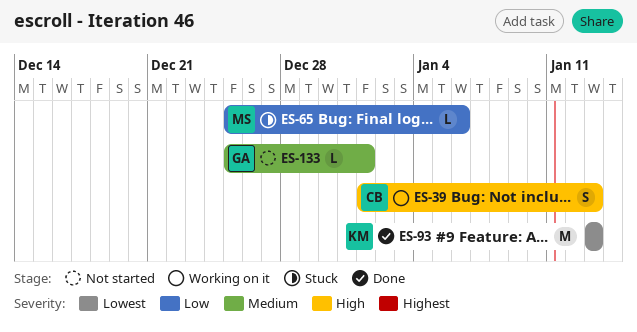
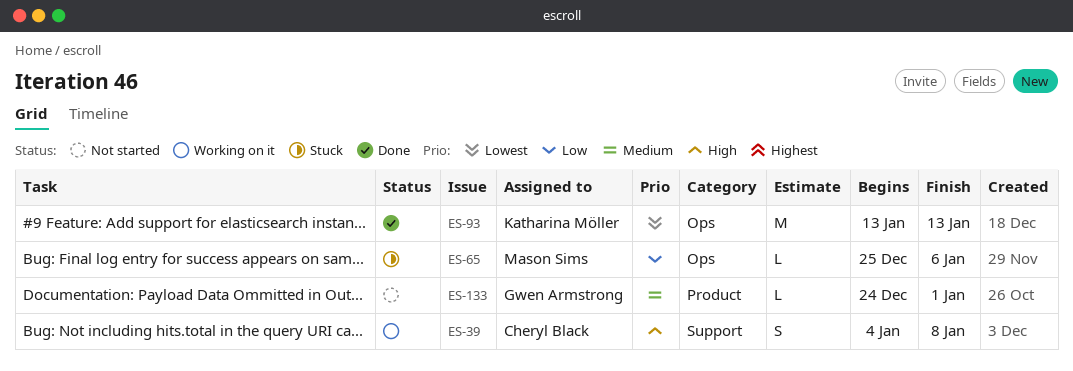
ES-39, start: Jan 1 -> Jan 4
ES-39, due: Jan 13 -> Jan 8
ES-133, start: Dec 25 -> Dec 24

